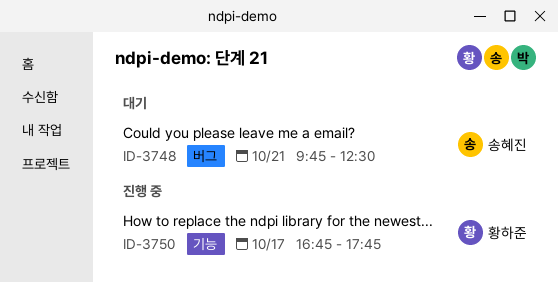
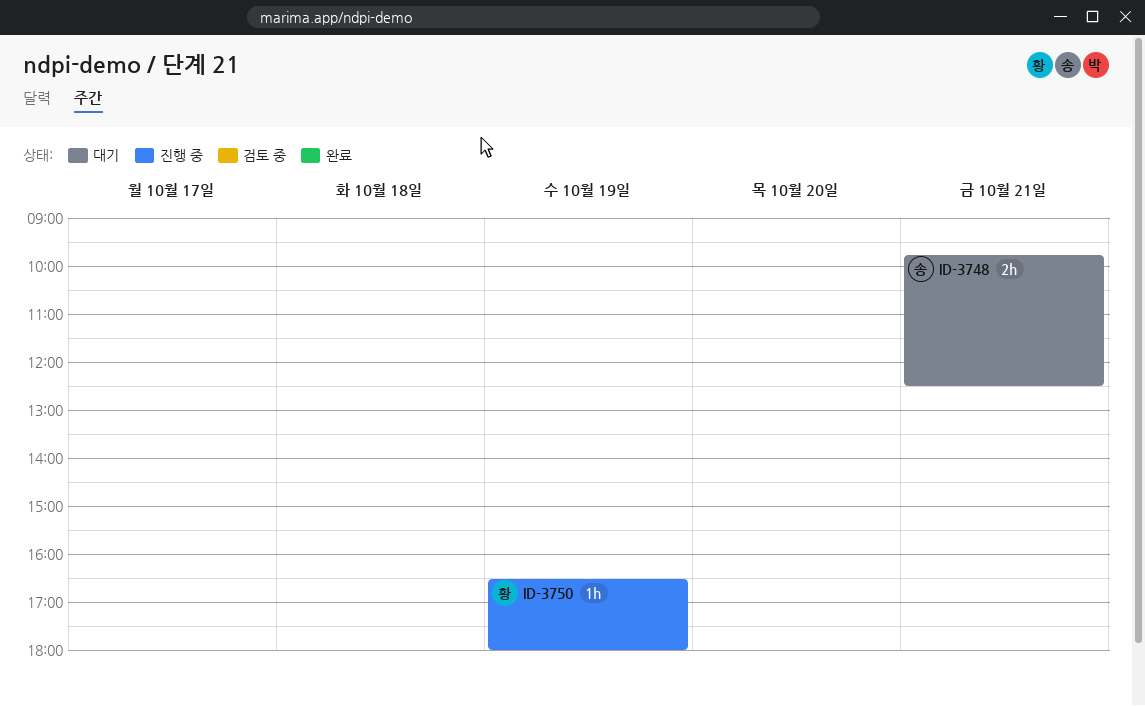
ID-3750, day: Oct 17 -> Oct 19
ID-3750, begins: 16:45 -> 16:30
ID-3750, ends: 17:45 -> 18:00

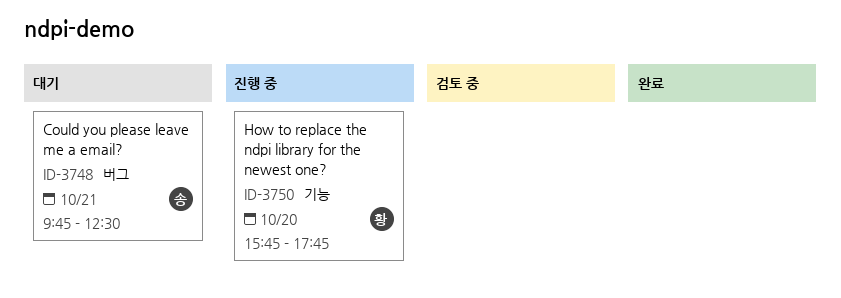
ID-3750, day: Oct 19 -> Oct 20
ID-3750, begins: 16:30 -> 15:45
ID-3750, ends: 18:00 -> 17:45

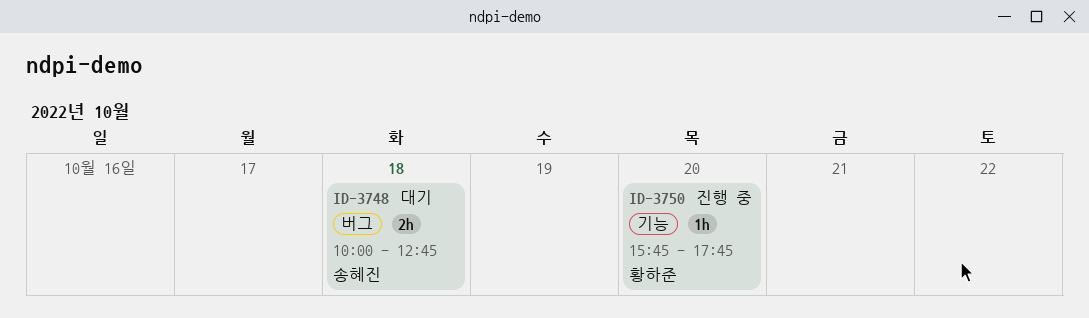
ID-3748, day: Oct 21 -> Oct 18
ID-3748, begins: 09:45 -> 10:00
ID-3748, ends: 12:30 -> 12:45

